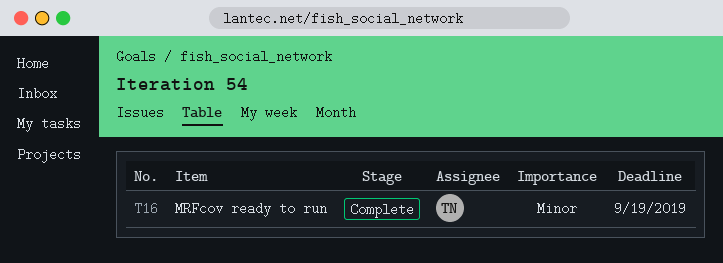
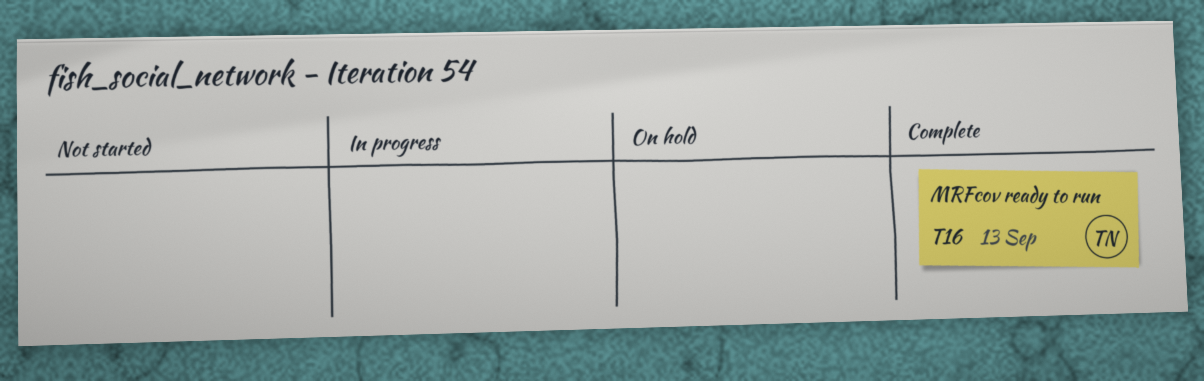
T16, due: Sep 19 -> Sep 13

